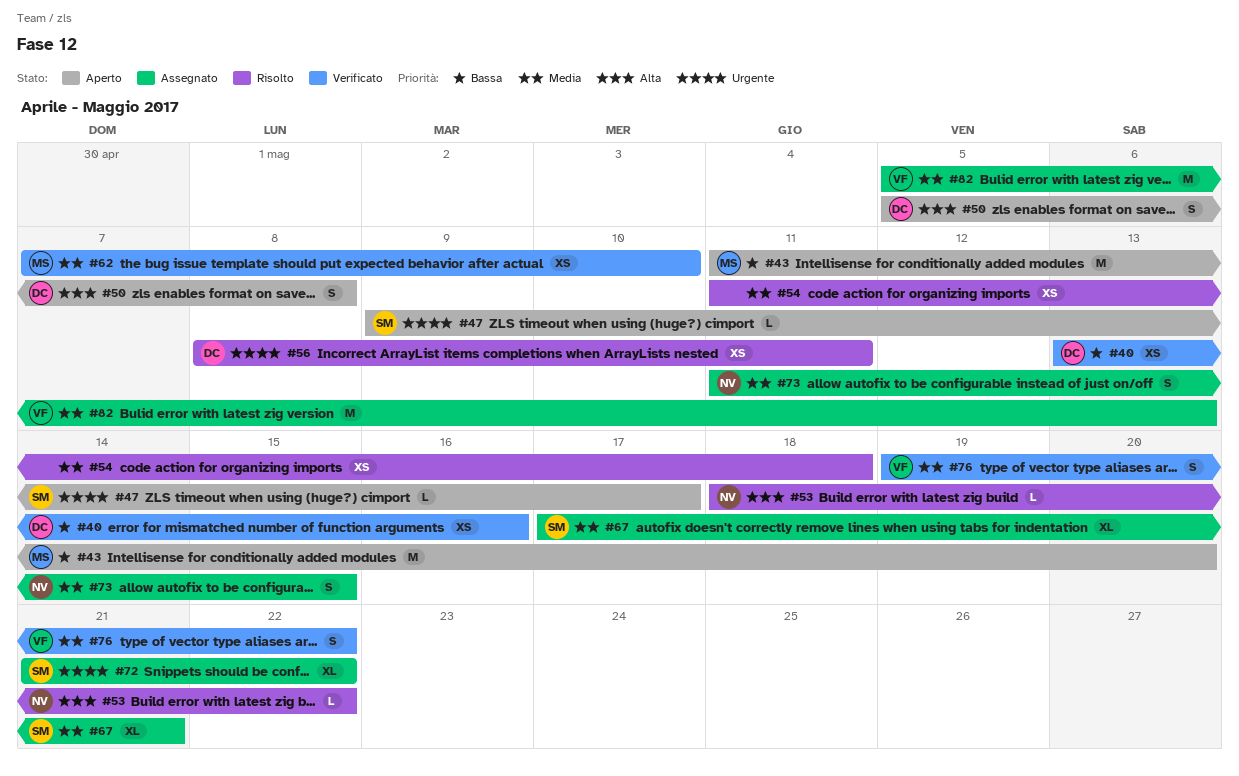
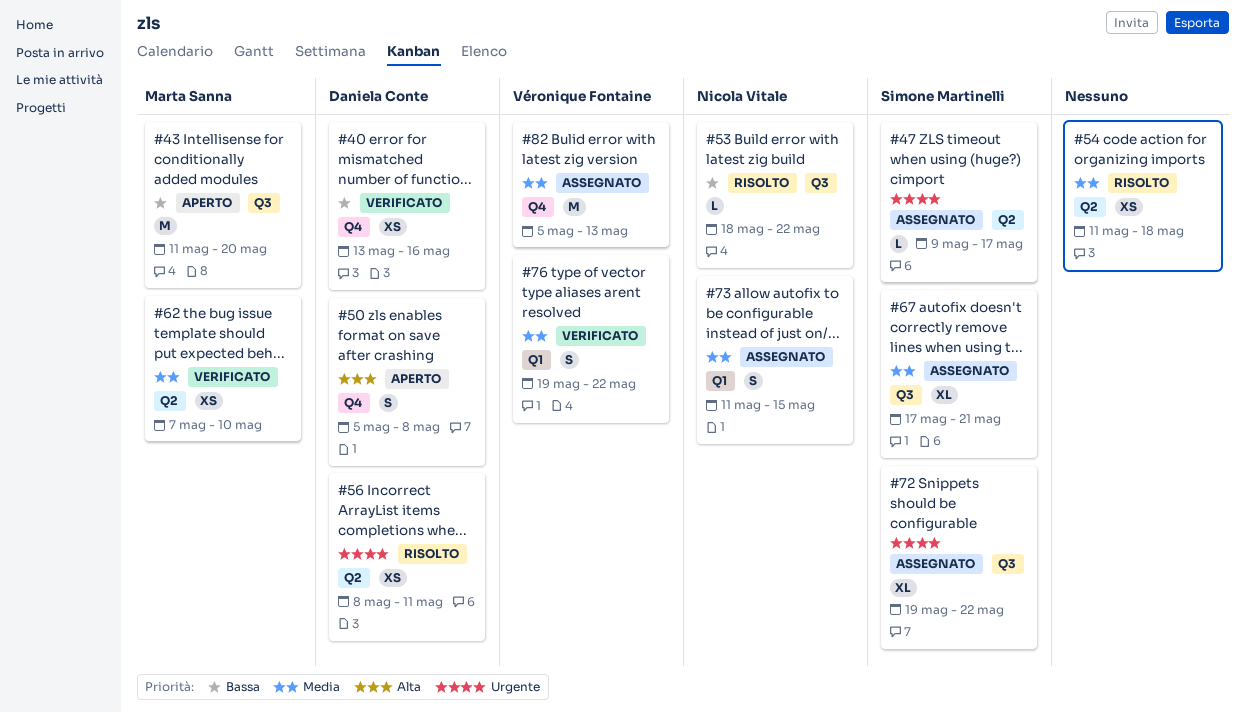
#47, status: Aperto -> Assegnato
#53, priority: Alta -> Bassa
#72, start: May 21 -> May 19

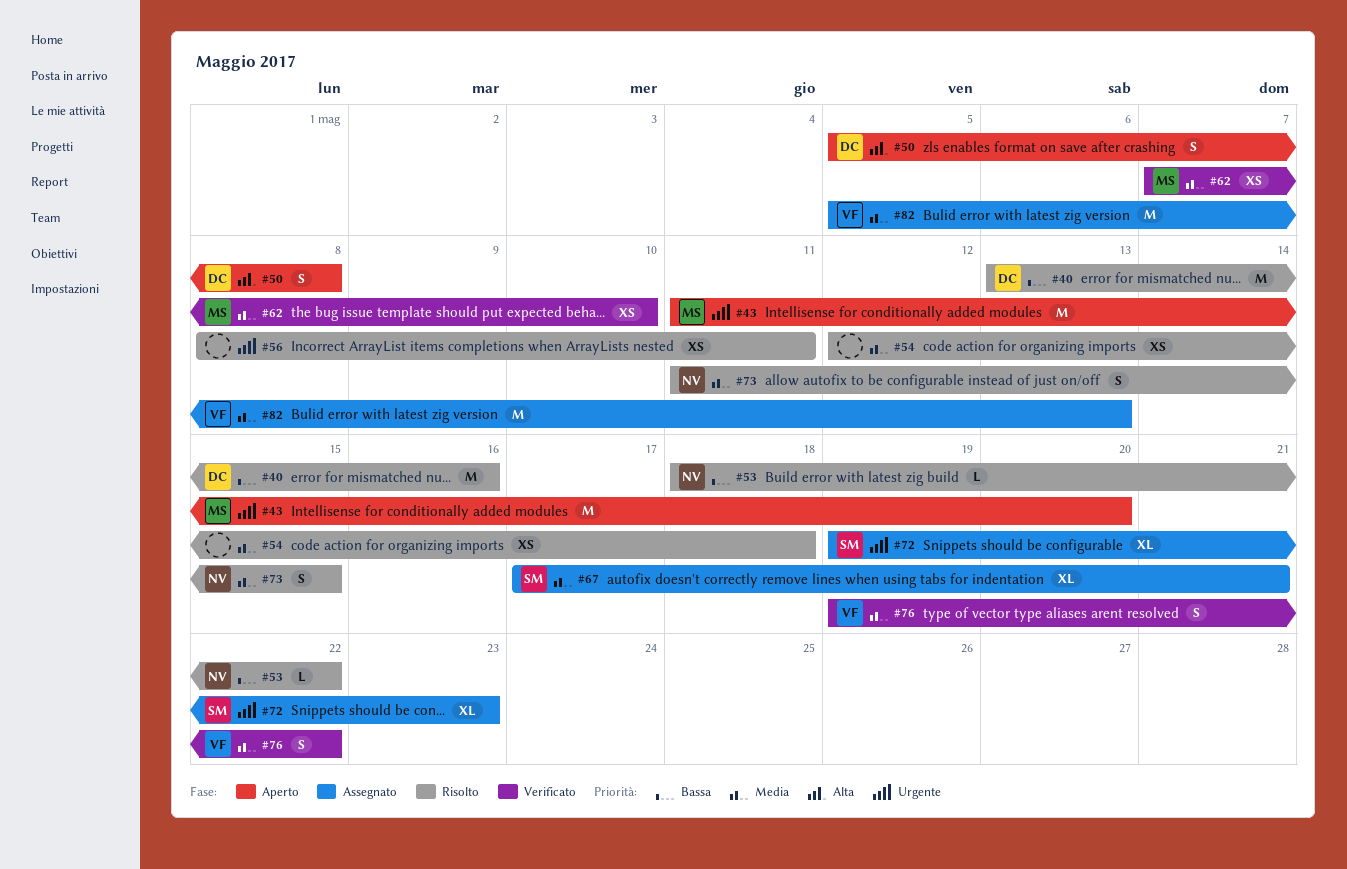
#40, status: Verificato -> Risolto
#40, estimate: XS -> M
#43, priority: Bassa -> Urgente
#47: present -> none
#54, start: May 11 -> May 12
#56, owner: Daniela Conte -> none
#72, due: May 22 -> May 23
#73, status: Assegnato -> Risolto

